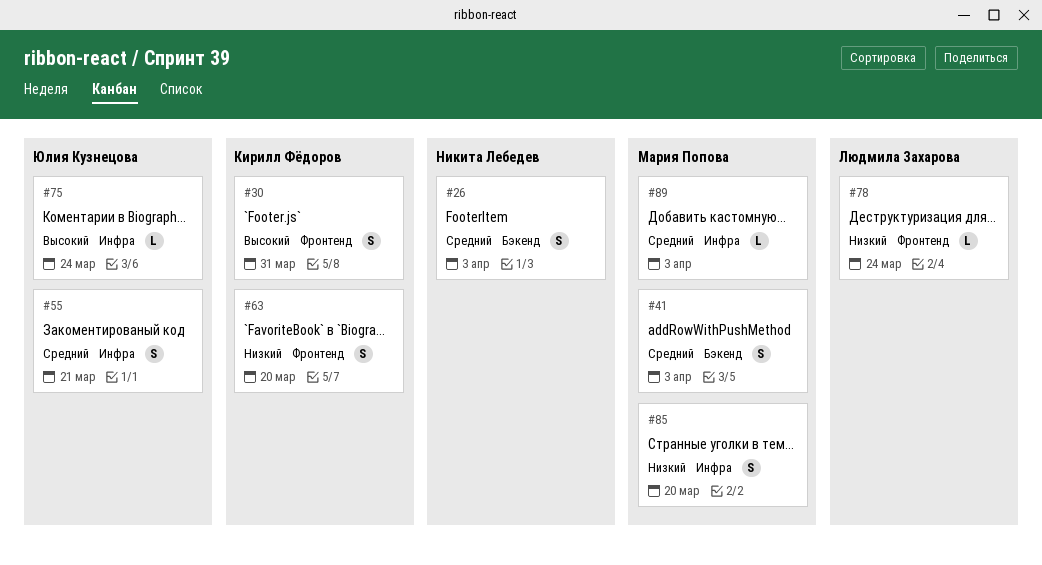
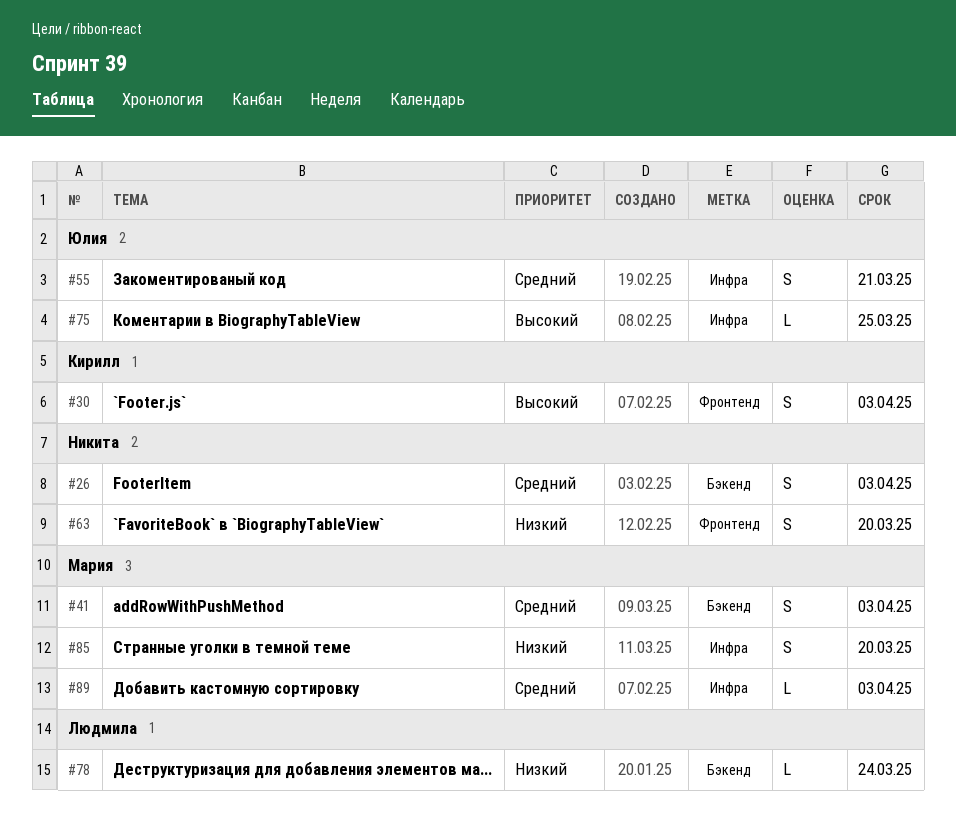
#30, due: Mar 31 -> Apr 3
#63, owner: Кирилл Фёдоров -> Никита Лебедев
#75, due: Mar 24 -> Mar 25
#78, label: Фронтенд -> Бэкенд

